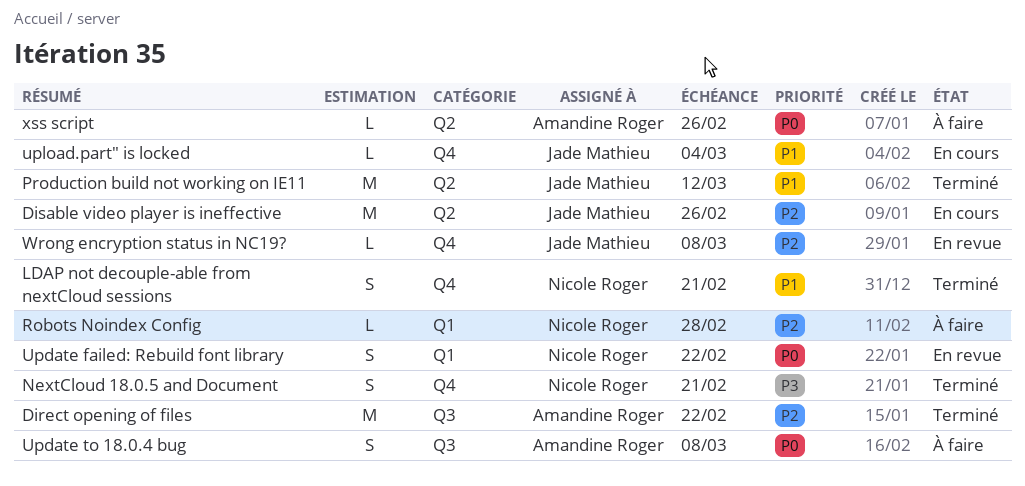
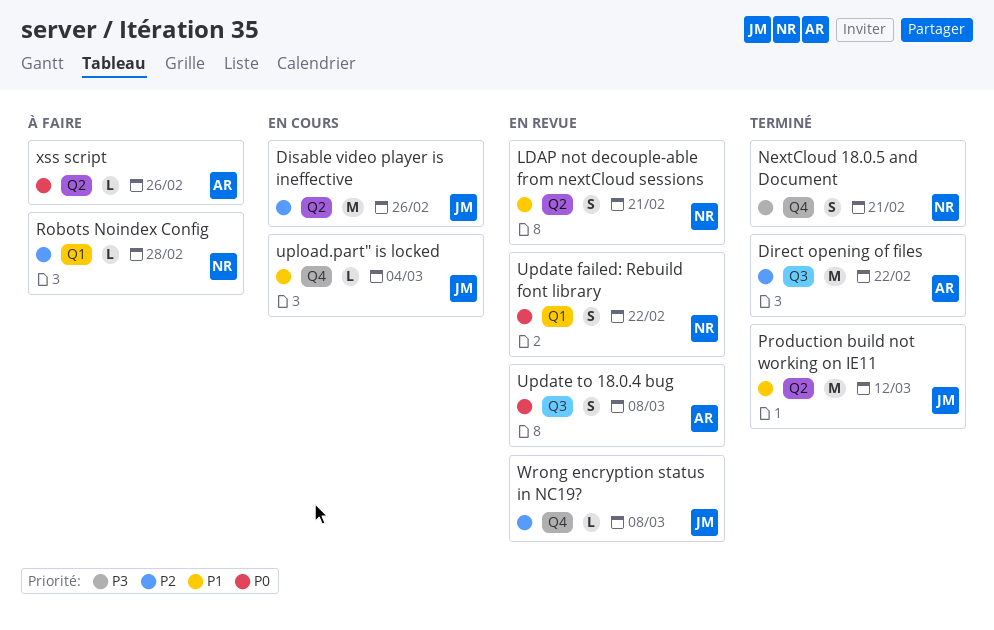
LDAP not decouple-able from nextCloud sessions, status: Terminé -> En revue
LDAP not decouple-able from nextCloud sessions, label: Q4 -> Q2
Update to 18.0.4 bug, status: À faire -> En revue

